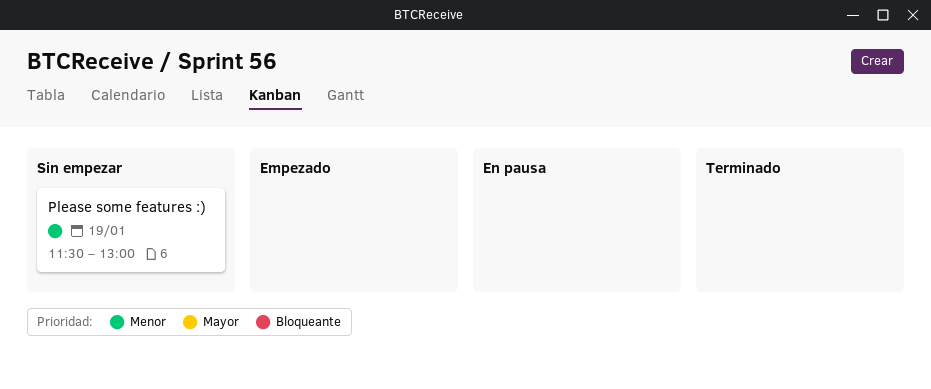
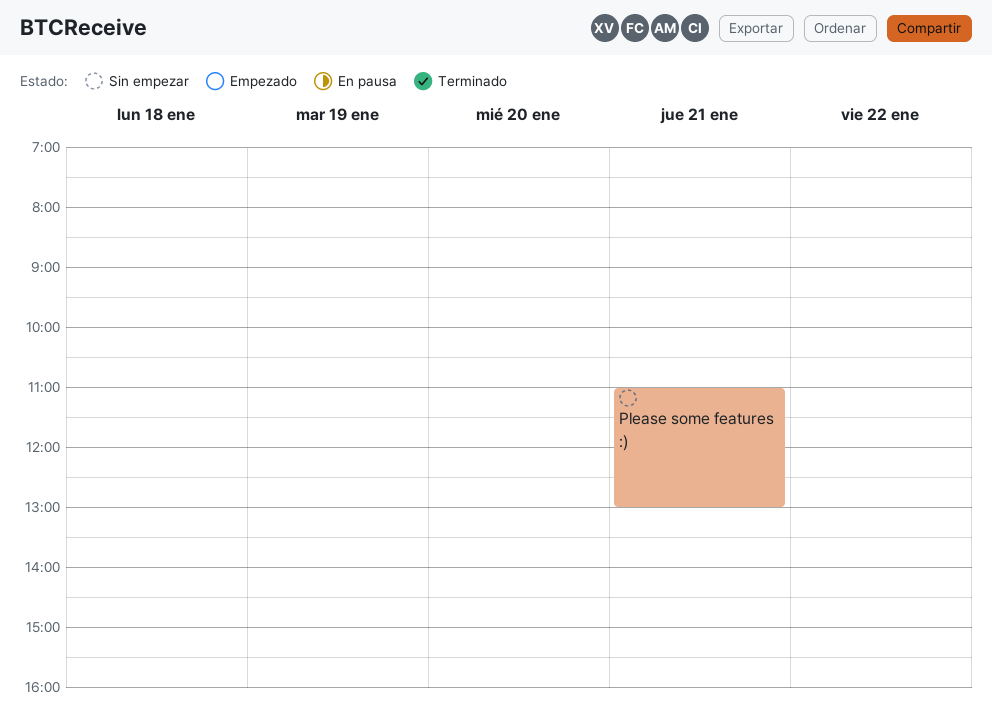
Please some features :), day: Jan 19 -> Jan 21
Please some features :), begins: 11:30 -> 11:00

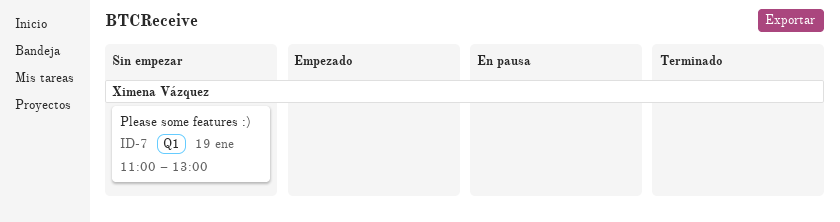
Please some features :), day: Jan 21 -> Jan 19

